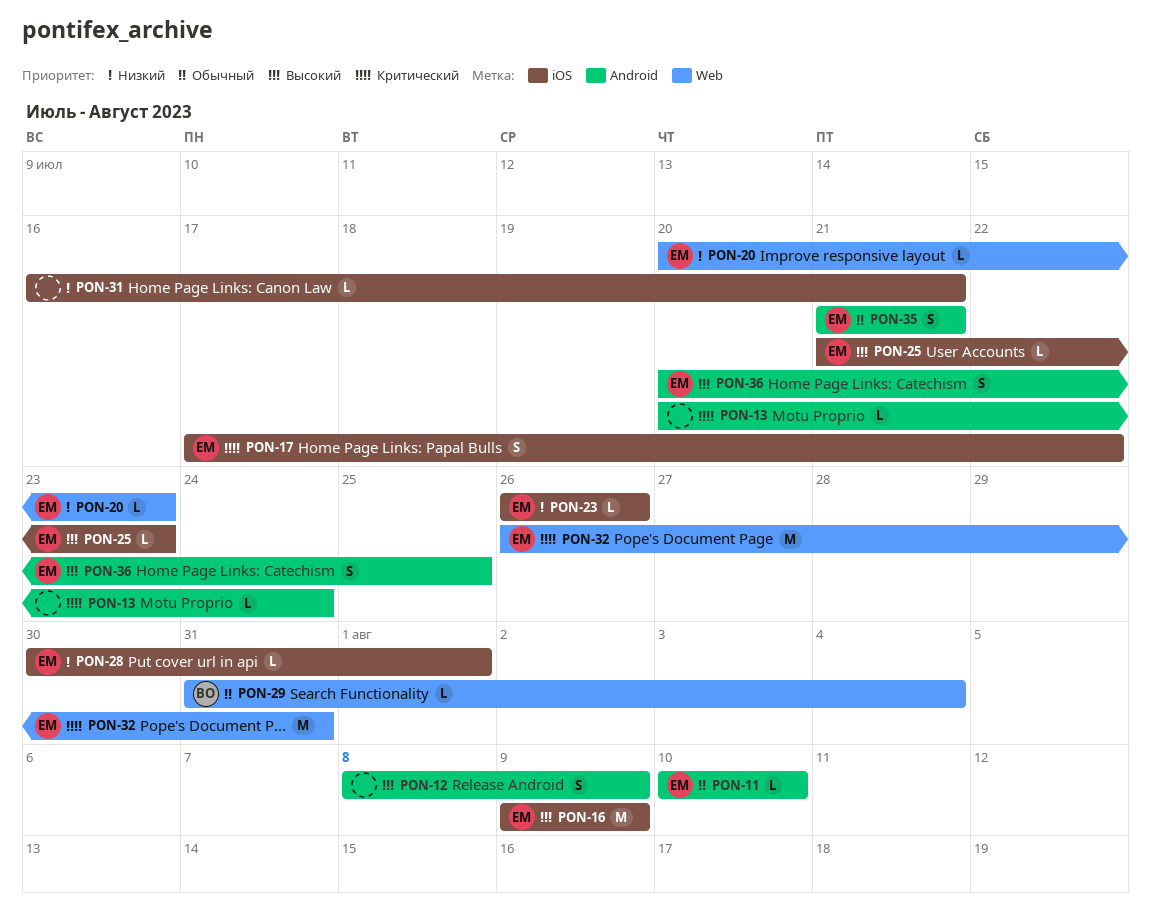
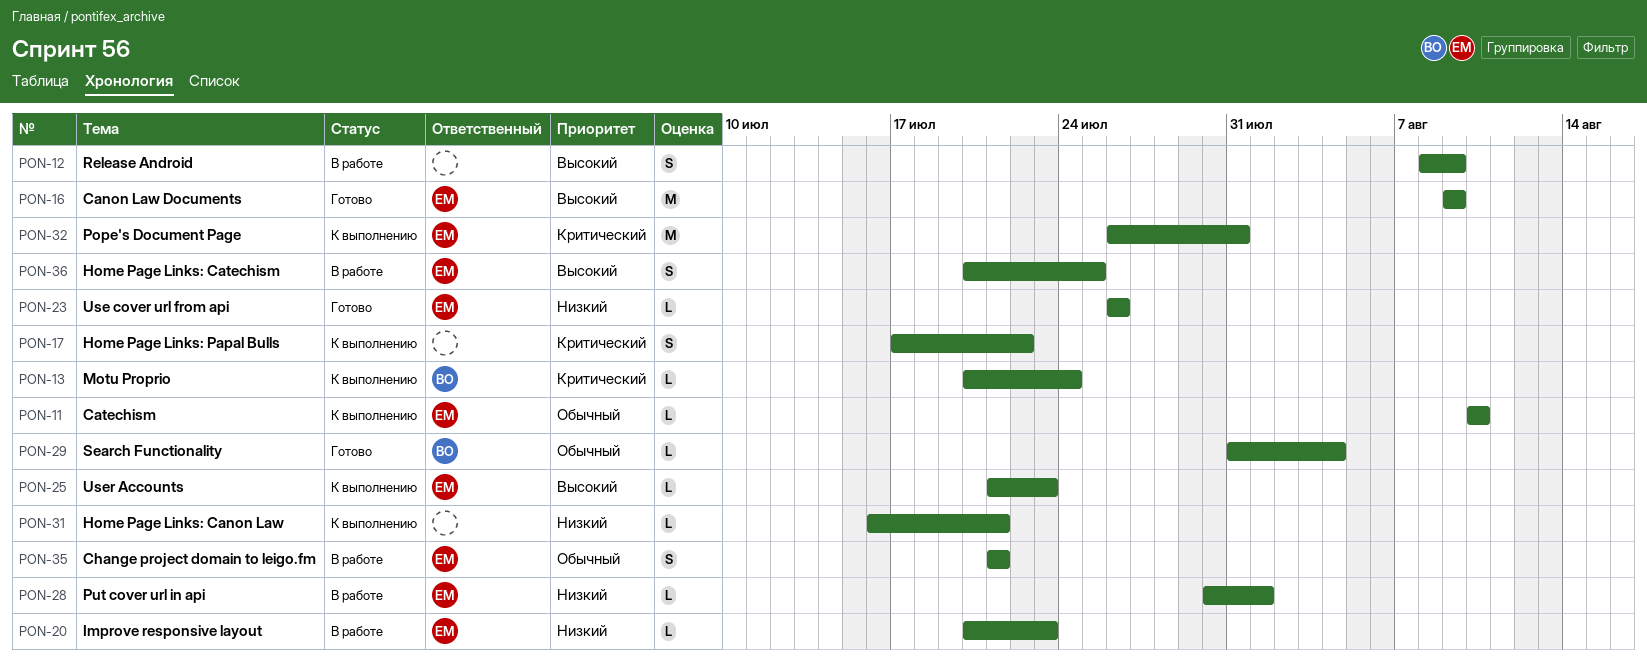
PON-13, owner: none -> ВО
PON-17, owner: ЕМ -> none

